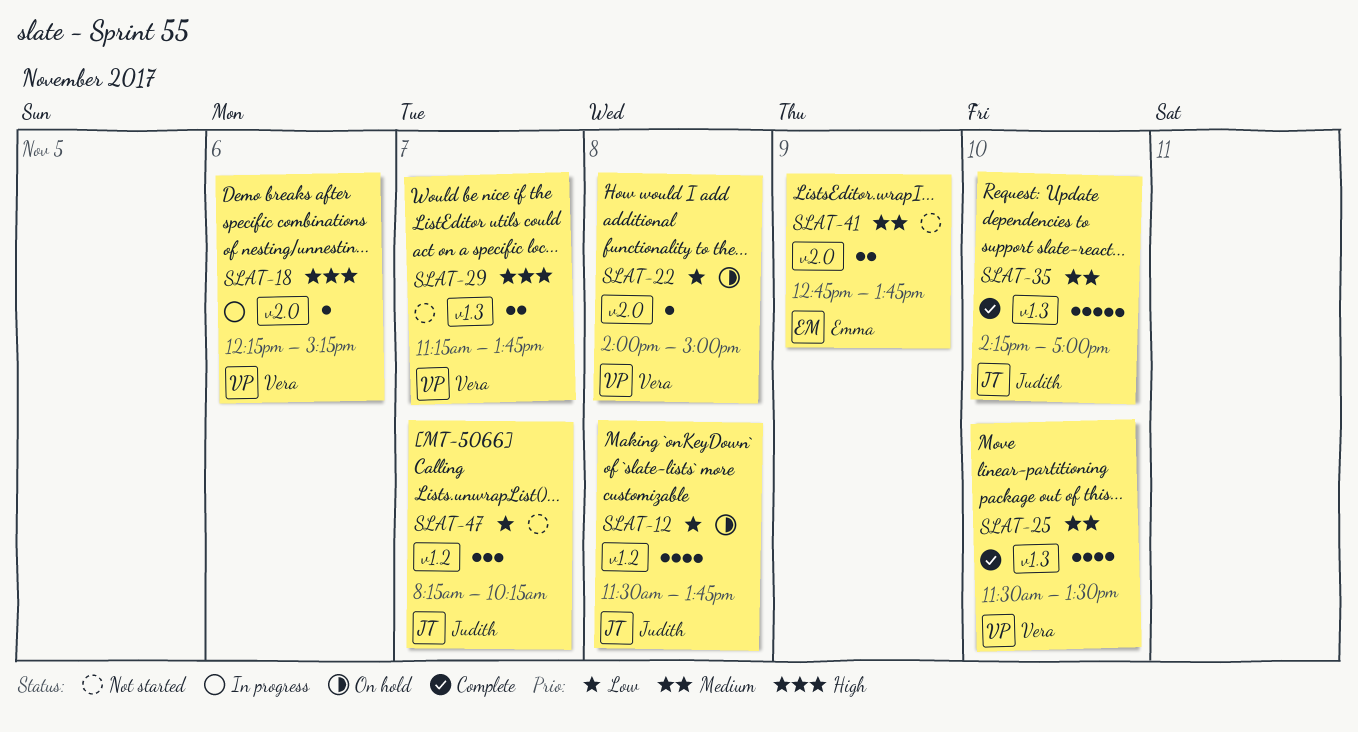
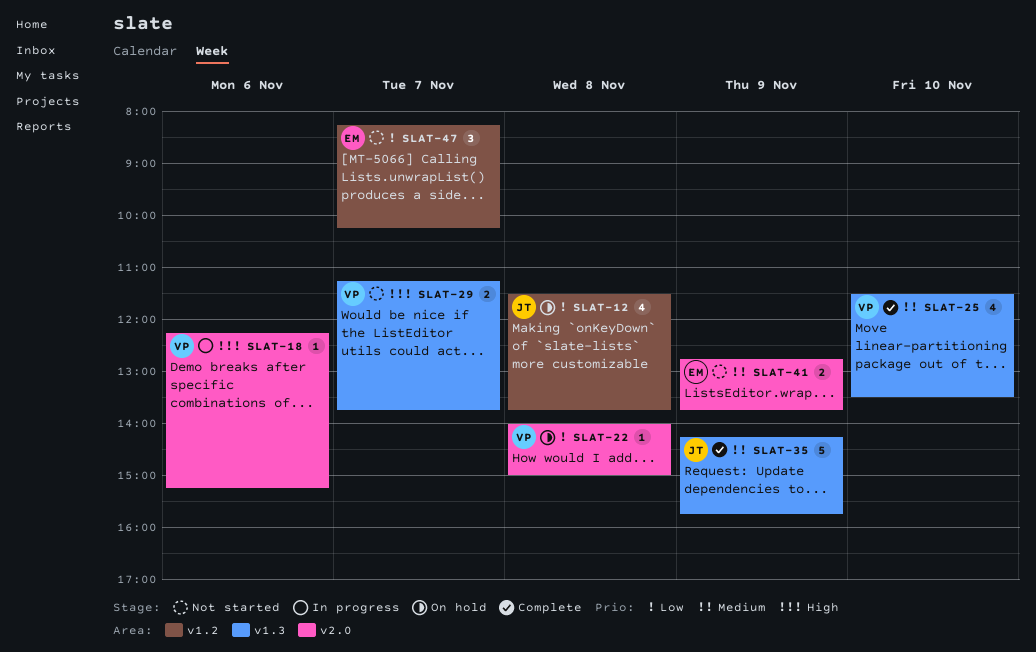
SLAT-35, day: Nov 10 -> Nov 9
SLAT-35, ends: 17:00 -> 15:45
SLAT-47, owner: Judith -> Emma

